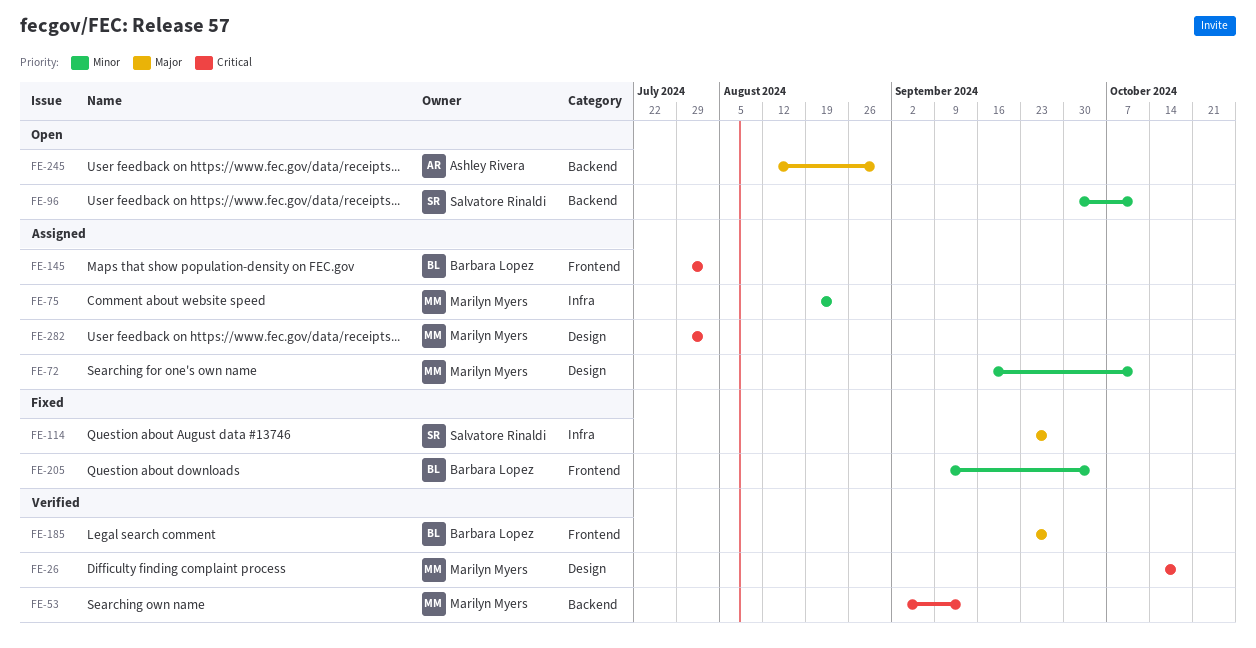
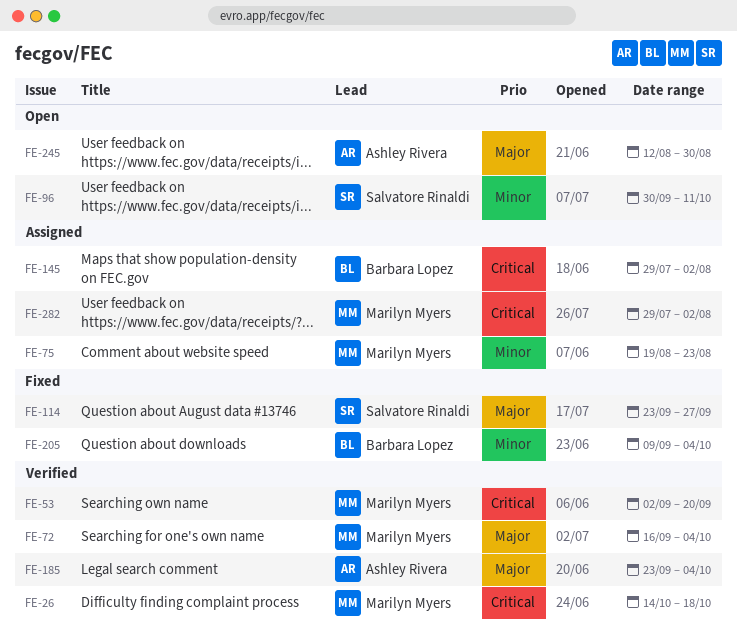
FE-53, due: Sep 13 -> Sep 20
FE-72, status: Assigned -> Verified
FE-72, priority: Minor -> Major
FE-72, due: Oct 11 -> Oct 4
FE-185, owner: Barbara Lopez -> Ashley Rivera
FE-185, due: Sep 27 -> Oct 4

